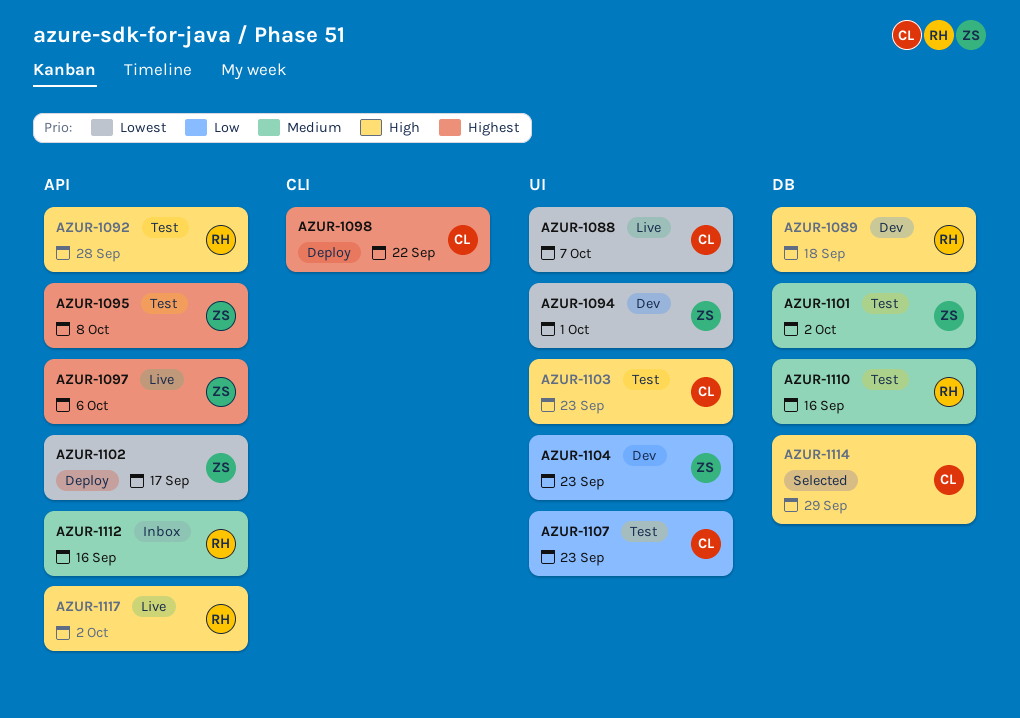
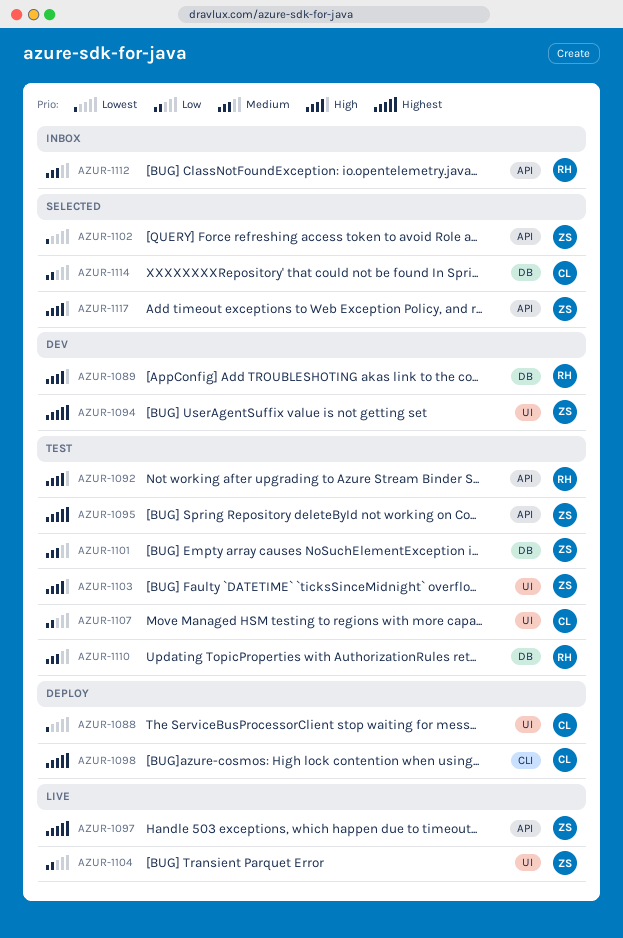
AZUR-1088, status: Live -> Deploy
AZUR-1094, priority: Lowest -> Highest
AZUR-1102, status: Deploy -> Selected
AZUR-1103, owner: CL -> ZS
AZUR-1104, status: Dev -> Live
AZUR-1114, priority: High -> Low
AZUR-1117, status: Live -> Selected
AZUR-1117, owner: RH -> ZS

